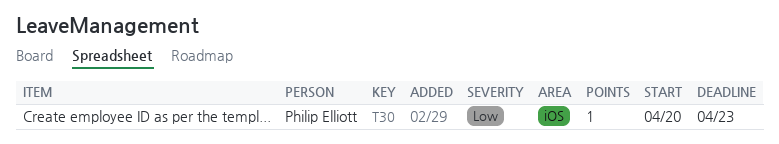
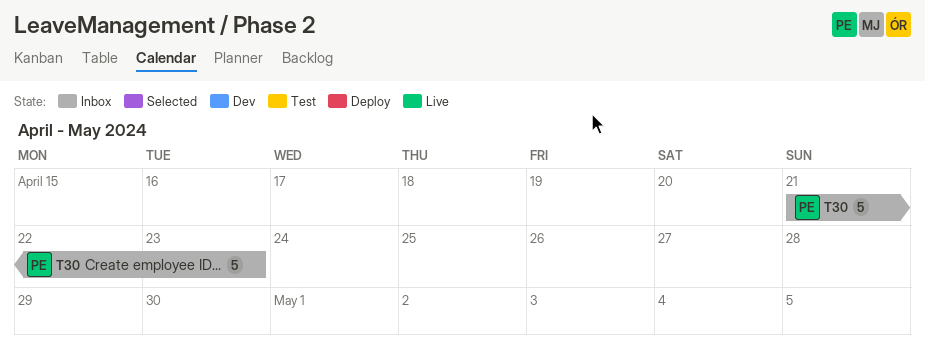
T30, estimate: 1 -> 5
T30, start: Apr 20 -> Apr 21

